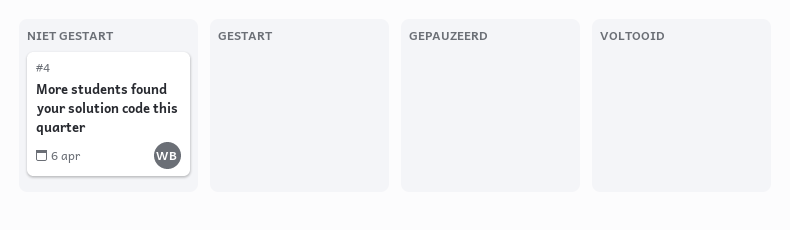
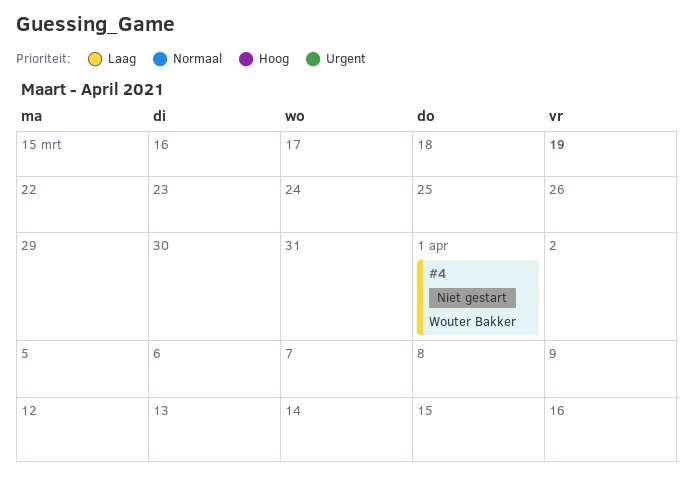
#4, due: Apr 6 -> Apr 1

